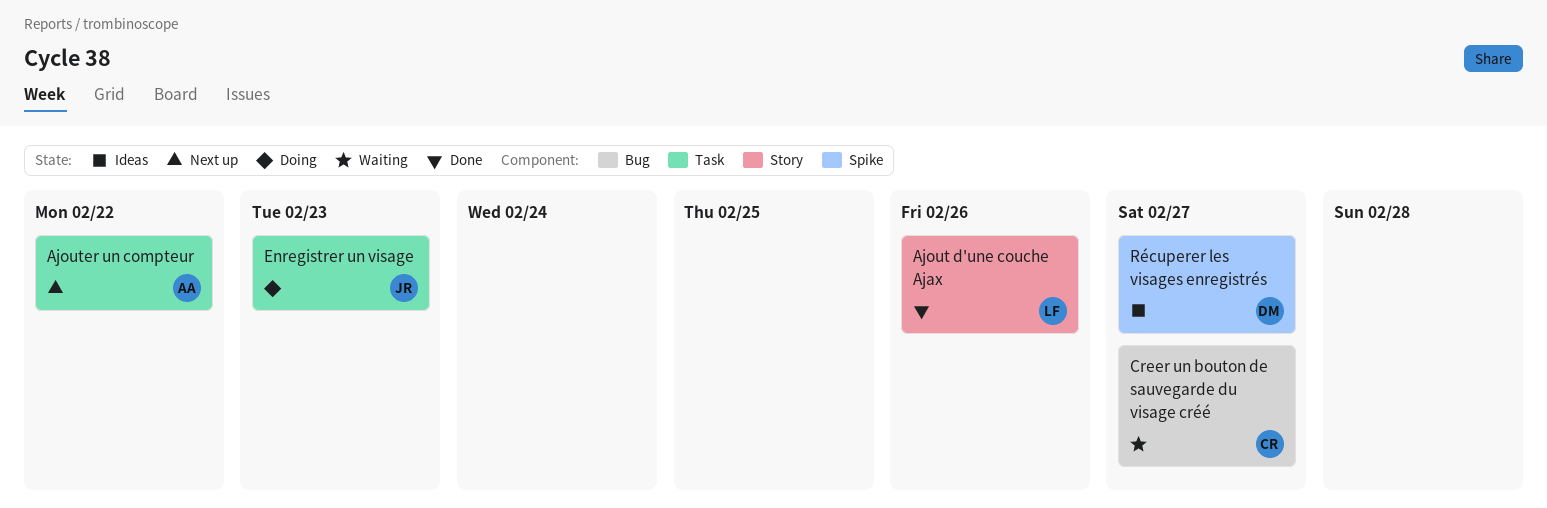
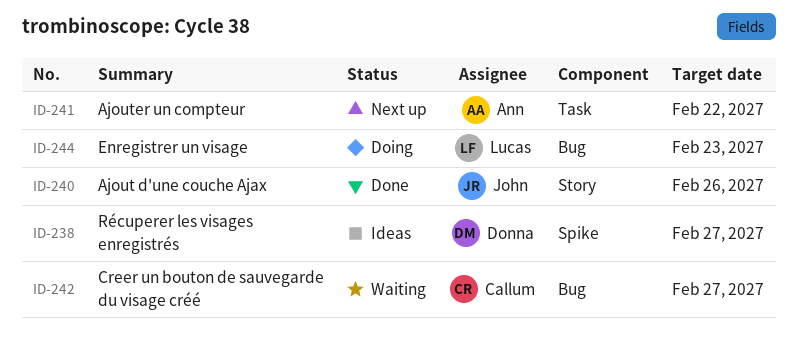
Ajout d'une couche Ajax, owner: Lucas -> John
Enregistrer un visage, owner: John -> Lucas
Enregistrer un visage, label: Task -> Bug

